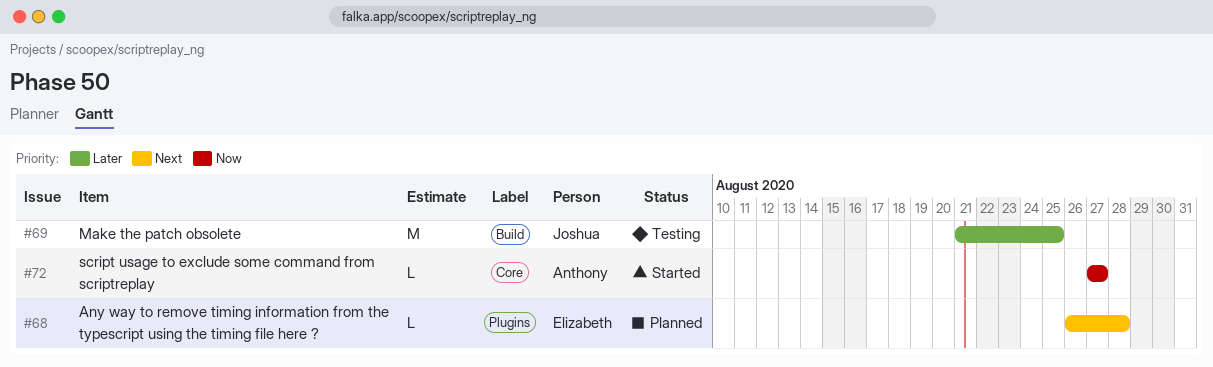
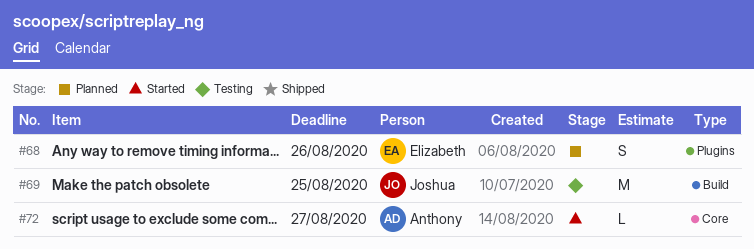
#68, estimate: L -> S
#68, due: Aug 28 -> Aug 26

